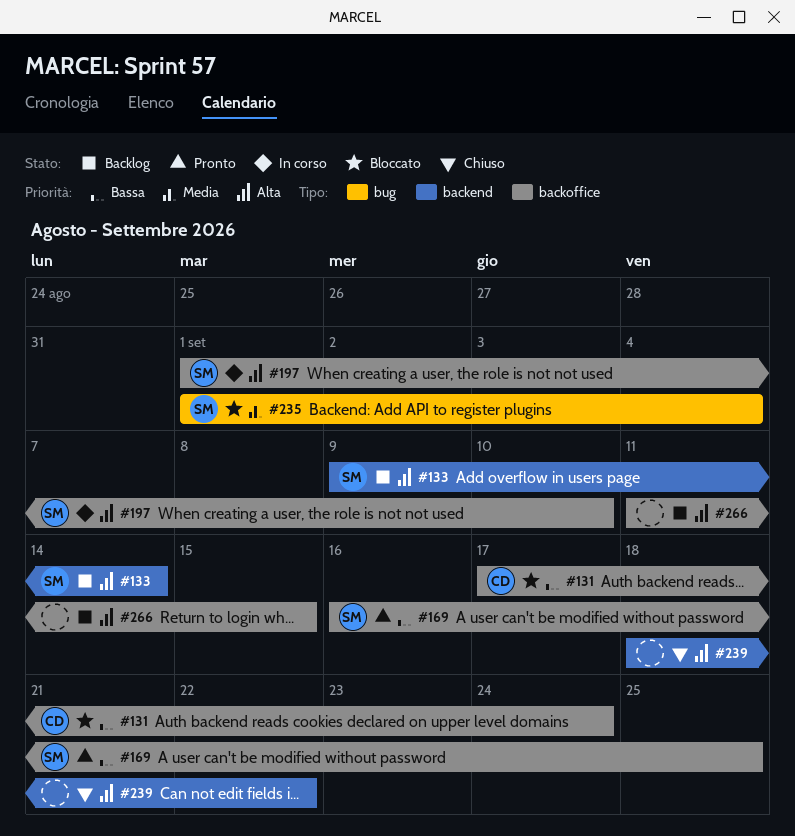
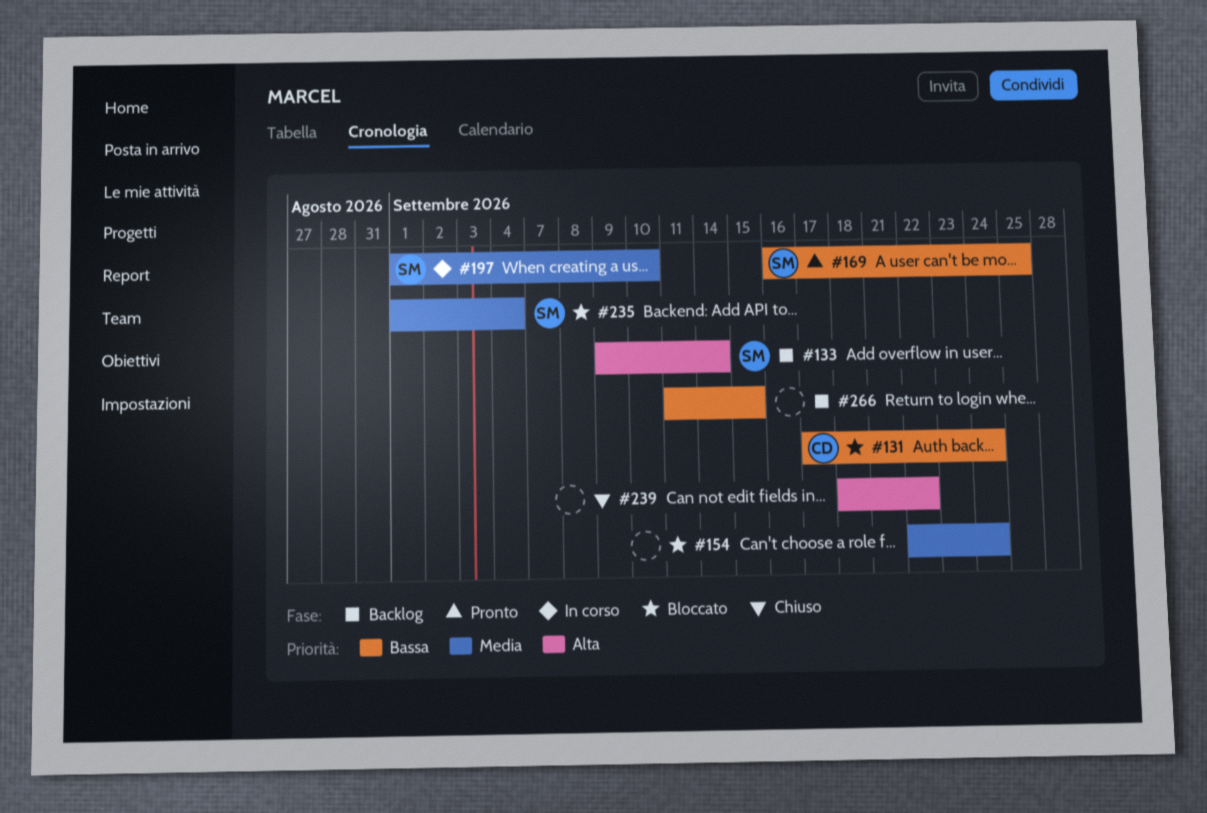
#154: none -> present
#197, priority: Alta -> Media
#266, priority: Alta -> Bassa

